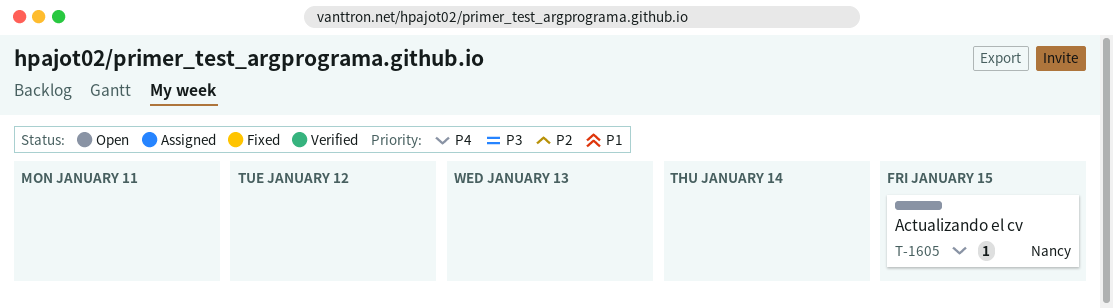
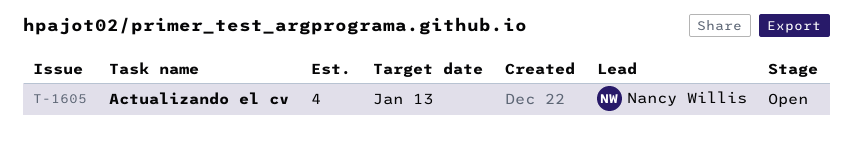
T-1605, estimate: 1 -> 4
T-1605, due: Jan 15 -> Jan 13

